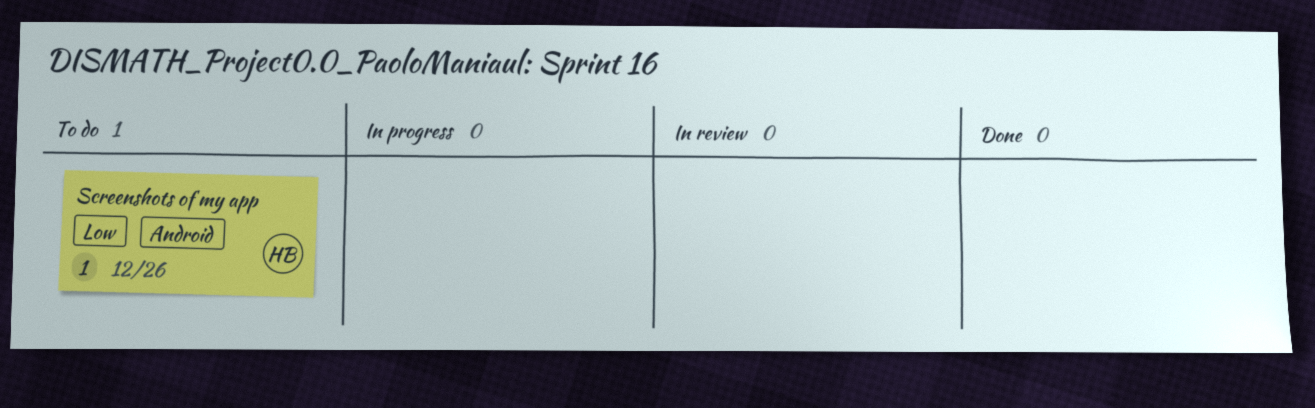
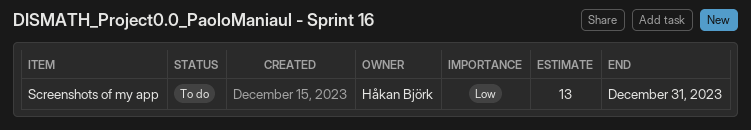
Screenshots of my app, estimate: 1 -> 13
Screenshots of my app, due: Dec 26 -> Dec 31

